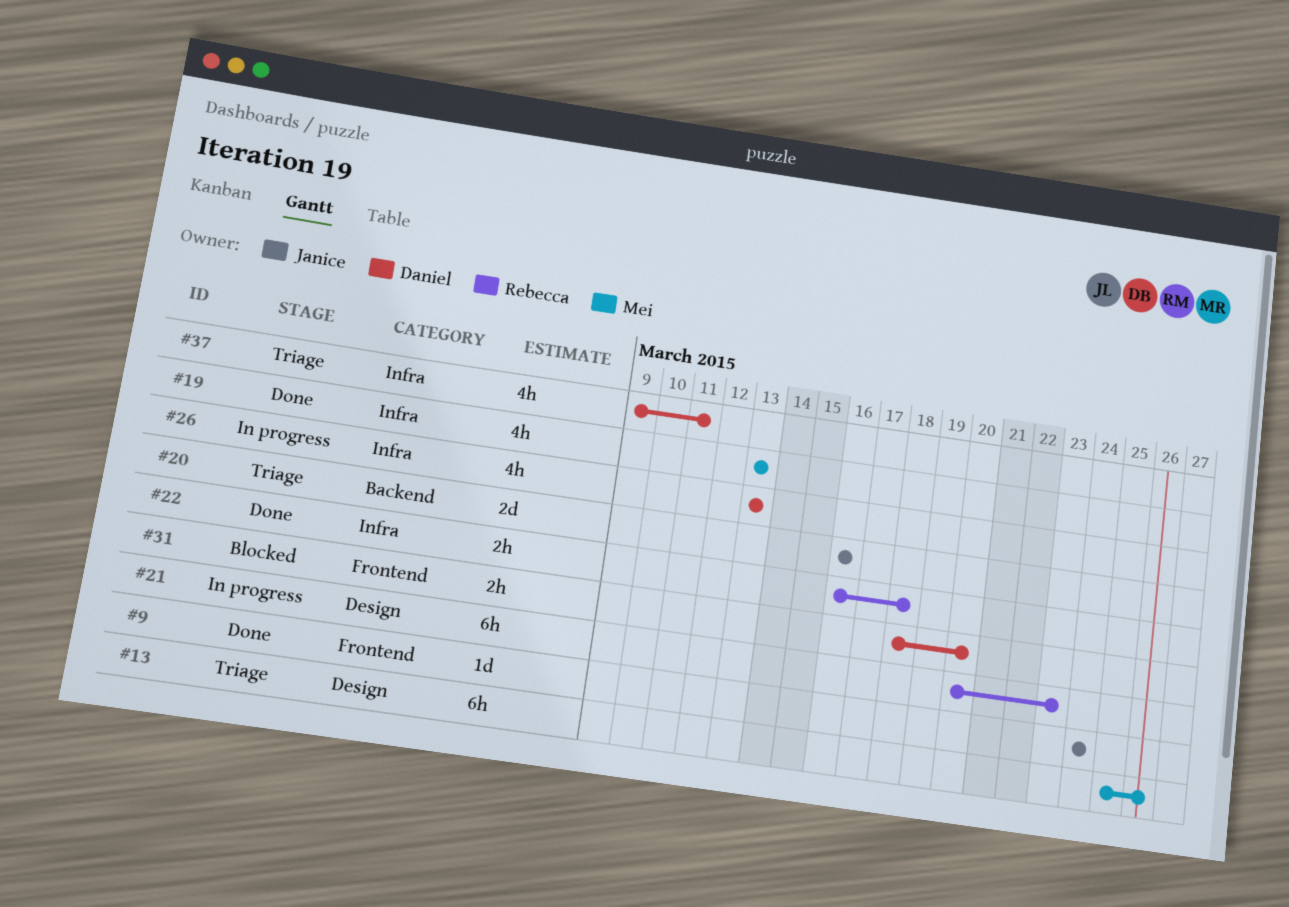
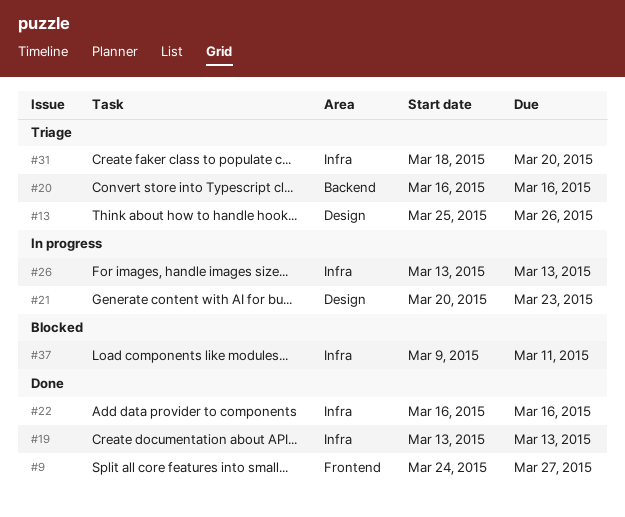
#9, due: Mar 24 -> Mar 27
#22, due: Mar 18 -> Mar 16
#31, status: Blocked -> Triage
#31, label: Frontend -> Infra
#37, status: Triage -> Blocked

